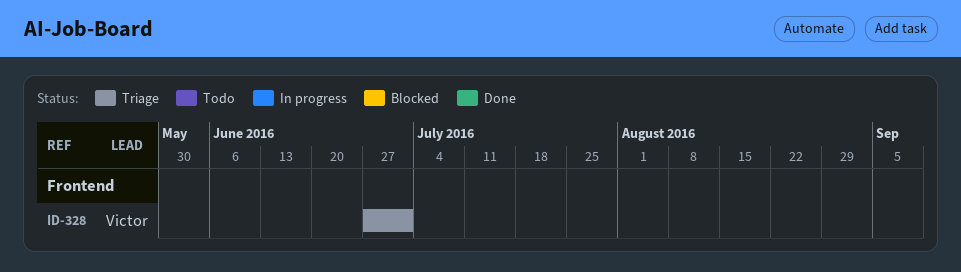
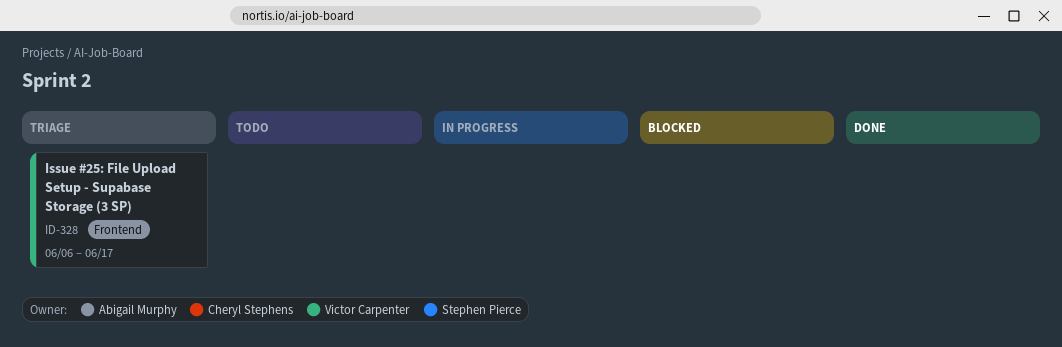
ID-328, start: Jun 27 -> Jun 6
ID-328, due: Jul 1 -> Jun 17

